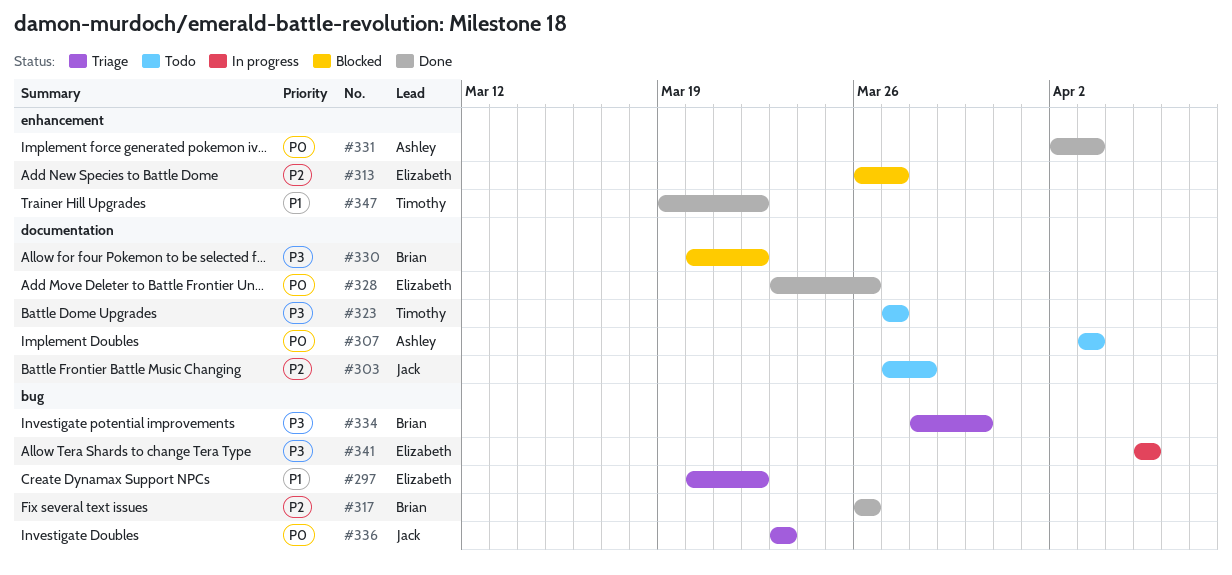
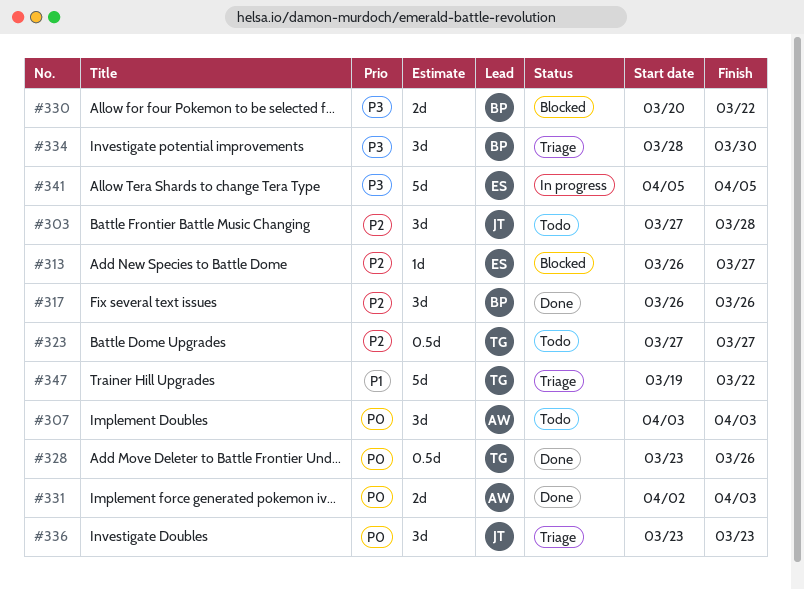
#297: present -> none
#323, priority: P3 -> P2
#328, owner: Elizabeth -> Timothy
#347, status: Done -> Triage

